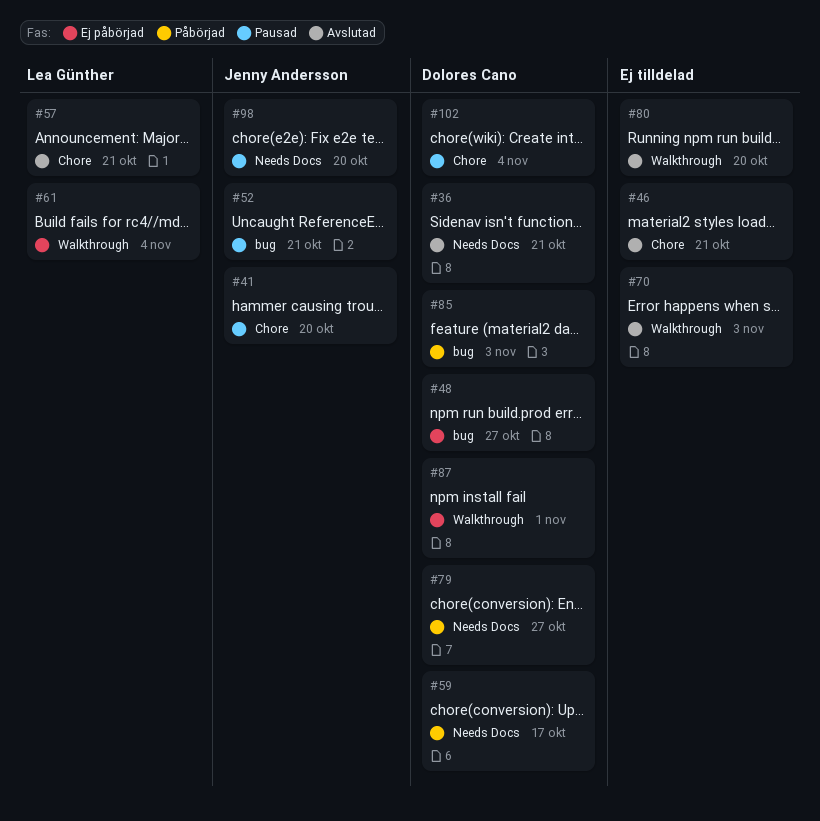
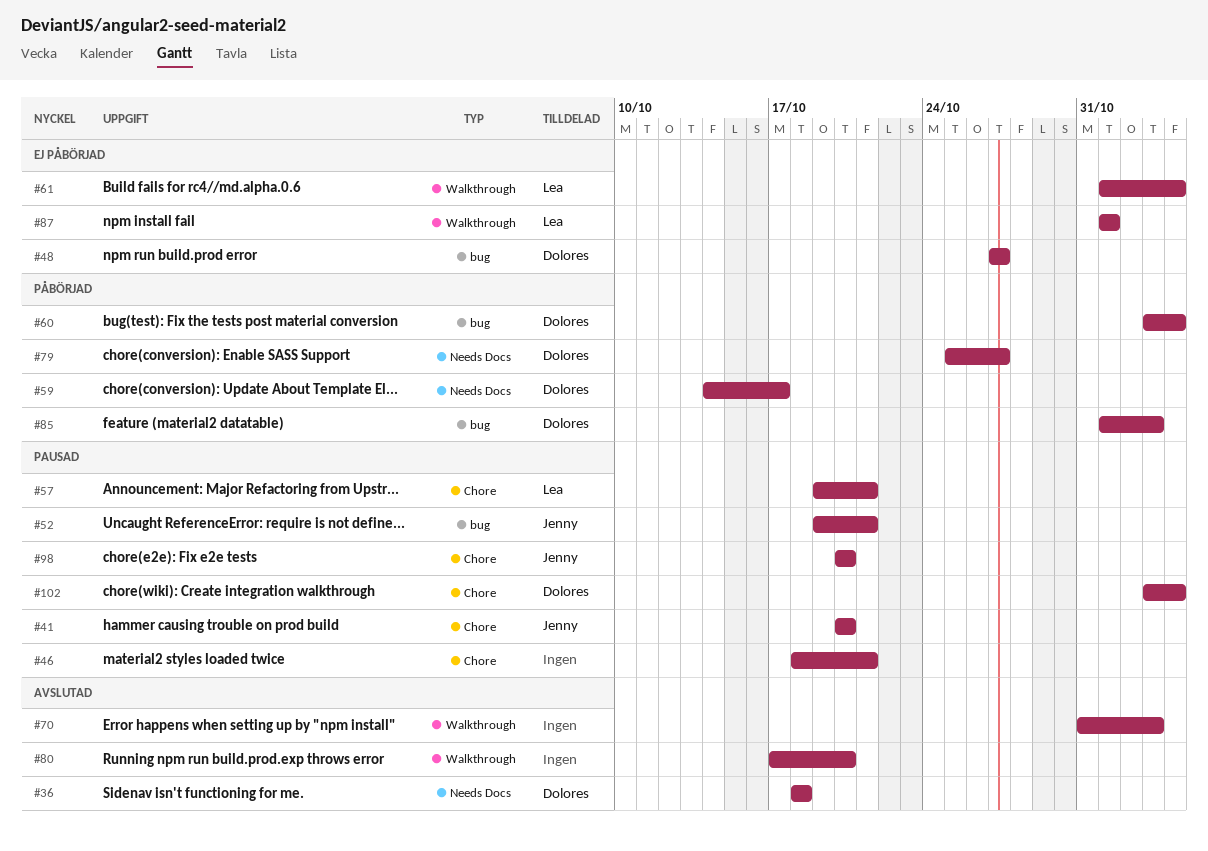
#36, due: Oct 21 -> Oct 18
#46, status: Avslutad -> Pausad
#57, status: Avslutad -> Pausad
#60: none -> present
#87, owner: Dolores Cano -> Lea Günther
#98, label: Needs Docs -> Chore

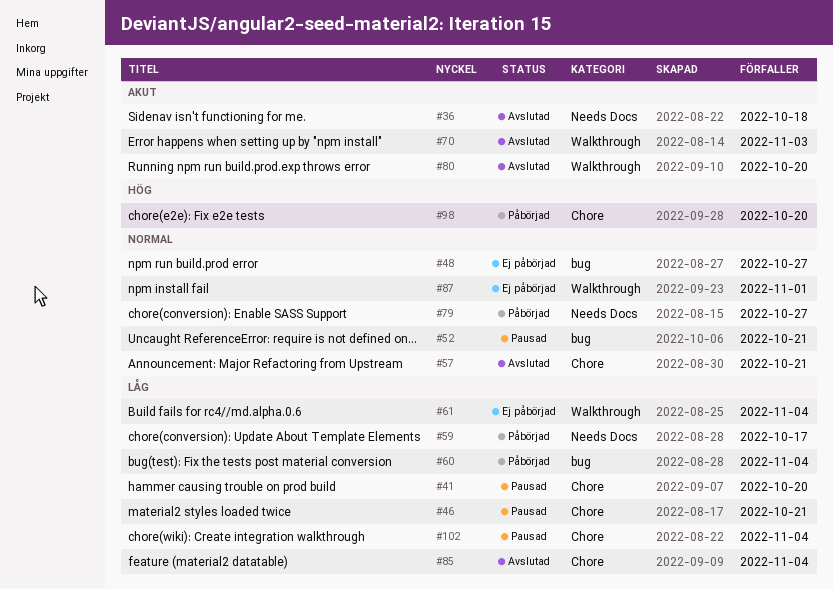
#57, status: Pausad -> Avslutad
#85, status: Påbörjad -> Avslutad
#85, label: bug -> Chore
#85, due: Nov 3 -> Nov 4
#98, status: Pausad -> Påbörjad

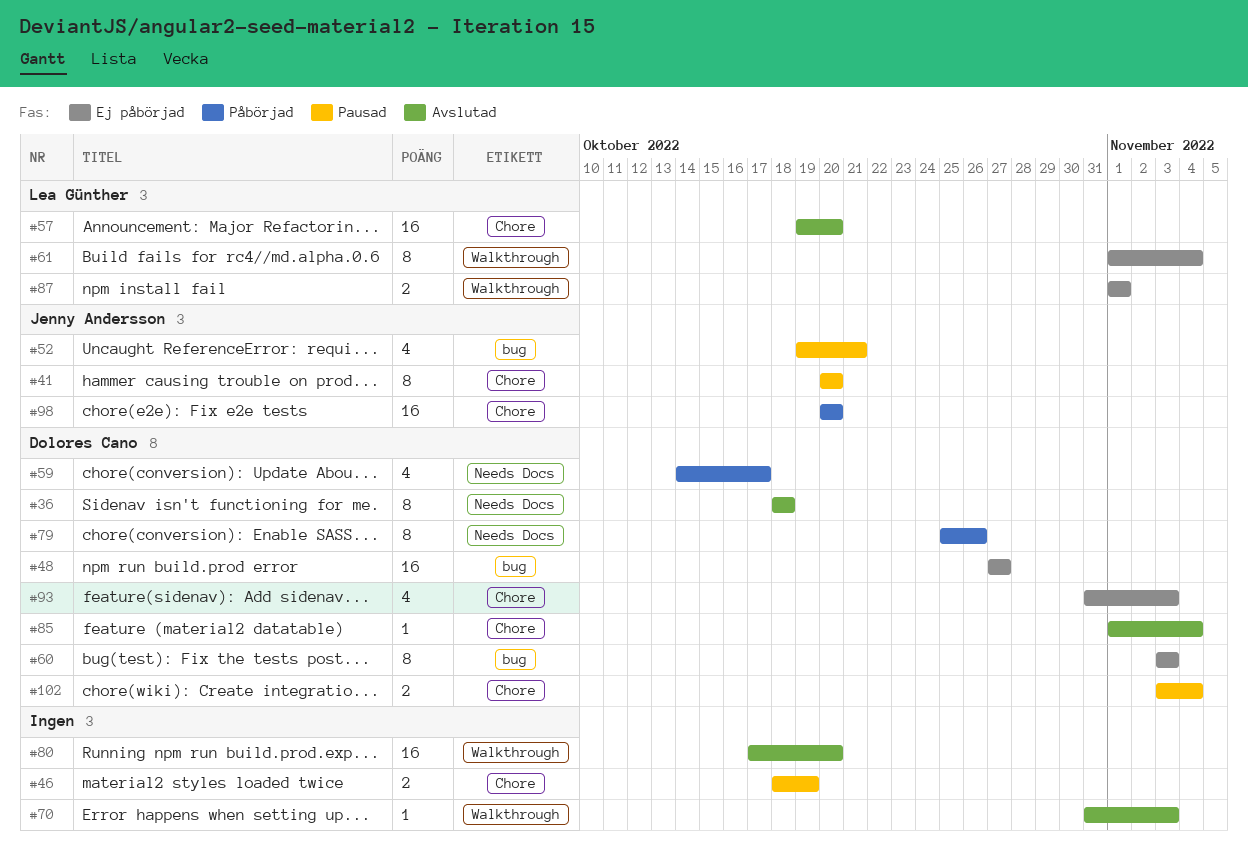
#46, due: Oct 21 -> Oct 19
#57, due: Oct 21 -> Oct 20
#60, status: Påbörjad -> Ej påbörjad
#60, due: Nov 4 -> Nov 3
#79, due: Oct 27 -> Oct 26
#93: none -> present

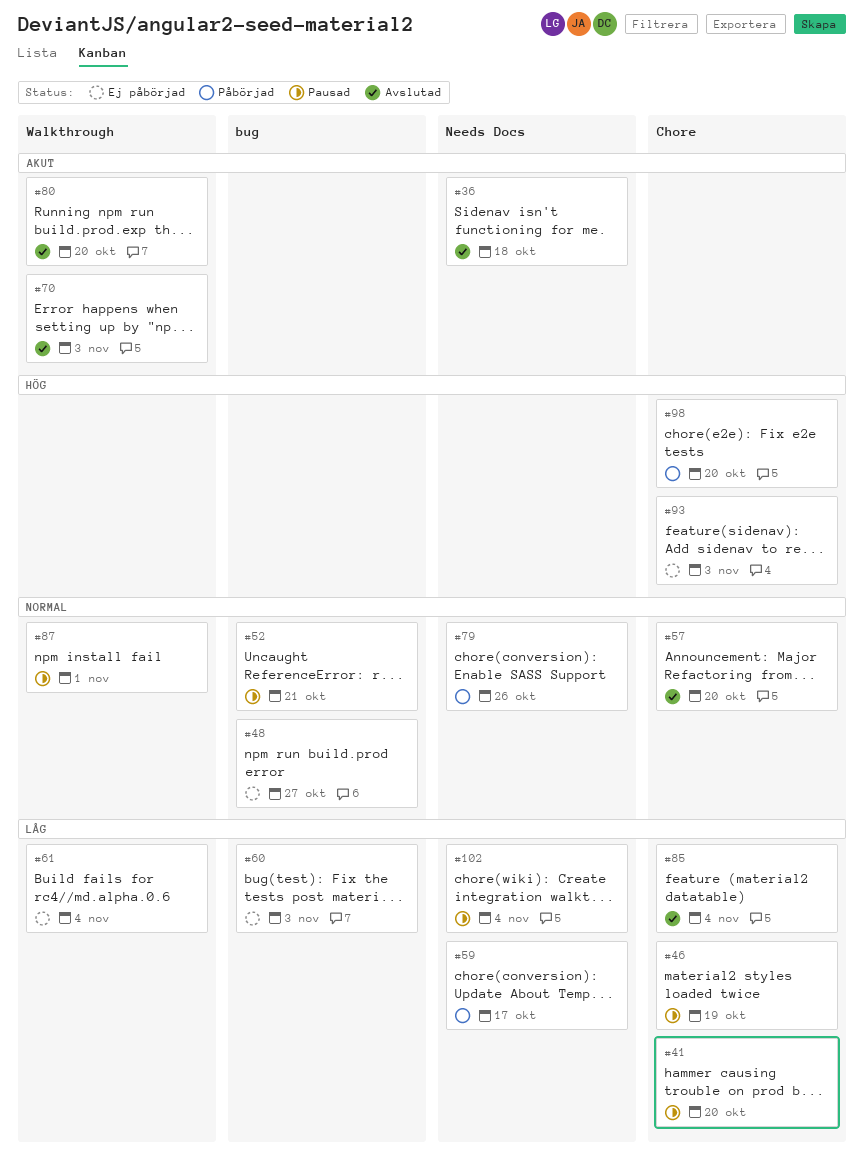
#87, status: Ej påbörjad -> Pausad
#102, label: Chore -> Needs Docs

